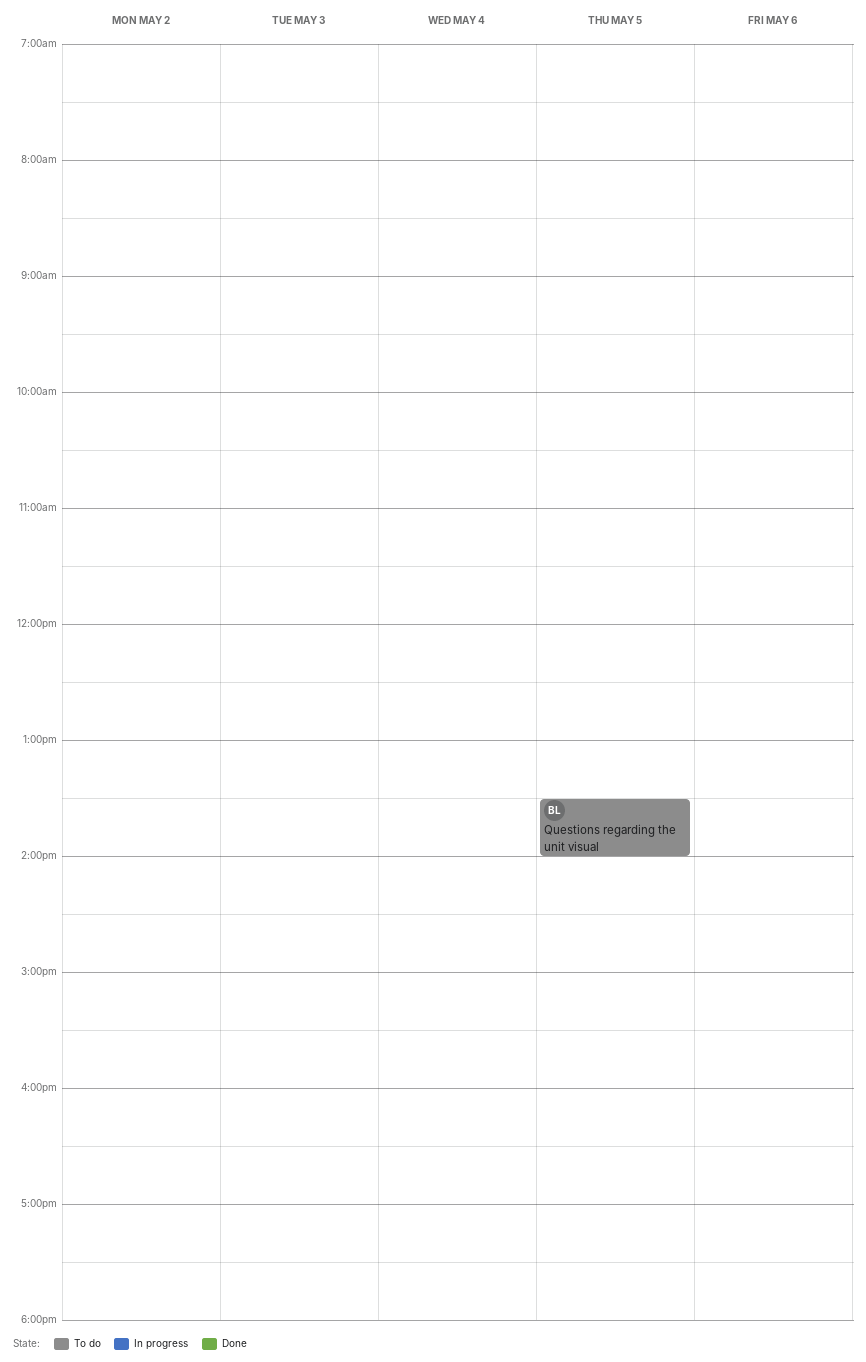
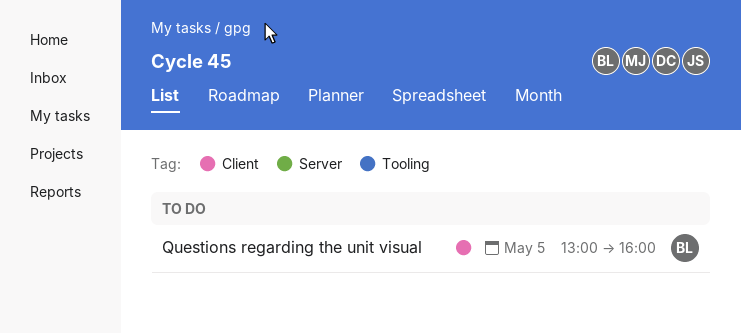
Questions regarding the unit visual, begins: 13:30 -> 13:00
Questions regarding the unit visual, ends: 14:00 -> 16:00

